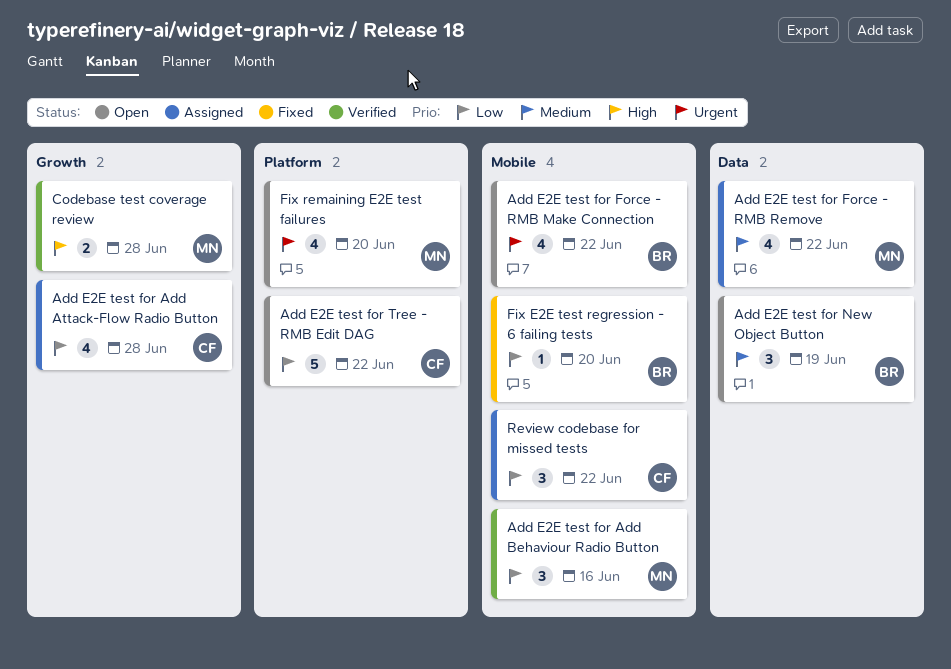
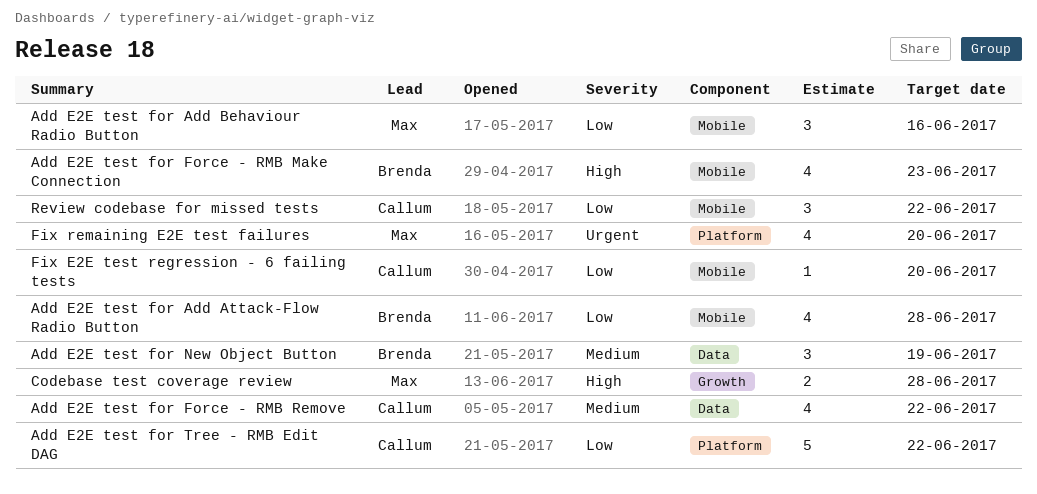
Add E2E test for Add Attack-Flow Radio Button, owner: Callum -> Brenda
Add E2E test for Add Attack-Flow Radio Button, label: Growth -> Mobile
Add E2E test for Force - RMB Make Connection, priority: Urgent -> High
Add E2E test for Force - RMB Make Connection, due: Jun 22 -> Jun 23
Add E2E test for Force - RMB Remove, owner: Max -> Callum
Fix E2E test regression - 6 failing tests, owner: Brenda -> Callum

